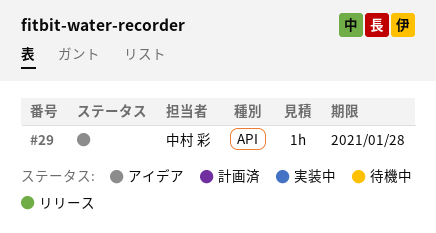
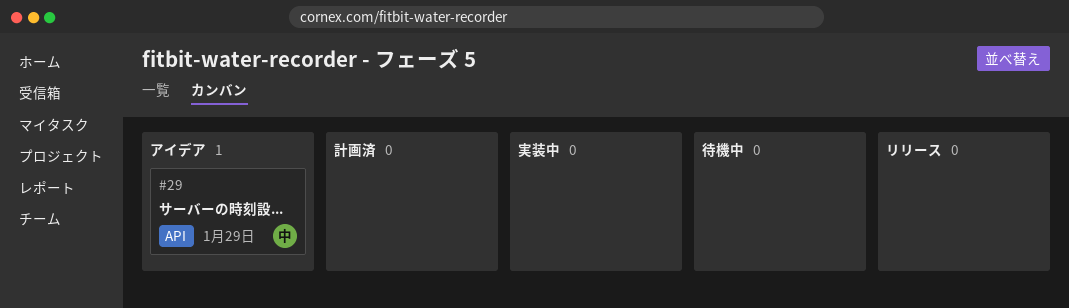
#29, due: Jan 28 -> Jan 29

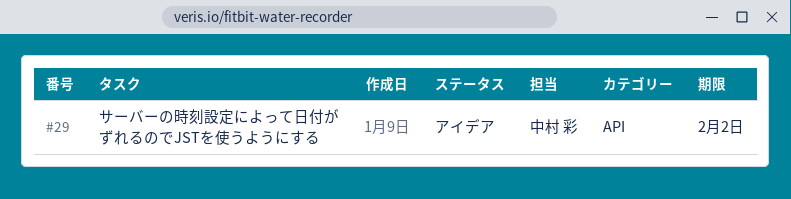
#29, due: Jan 29 -> Feb 2

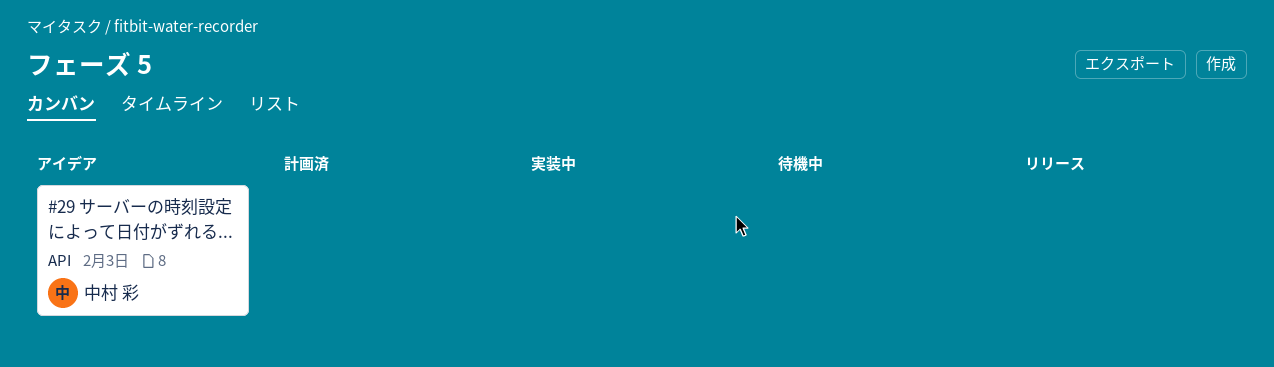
#29, due: Feb 2 -> Feb 3

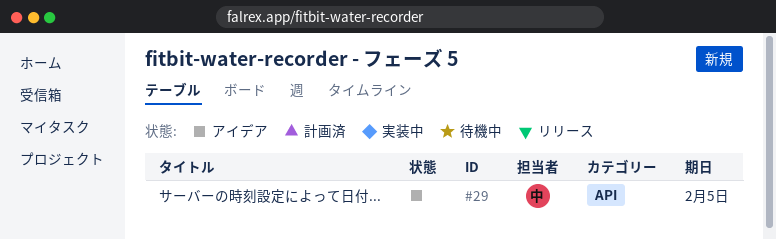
#29, due: Feb 3 -> Feb 5

